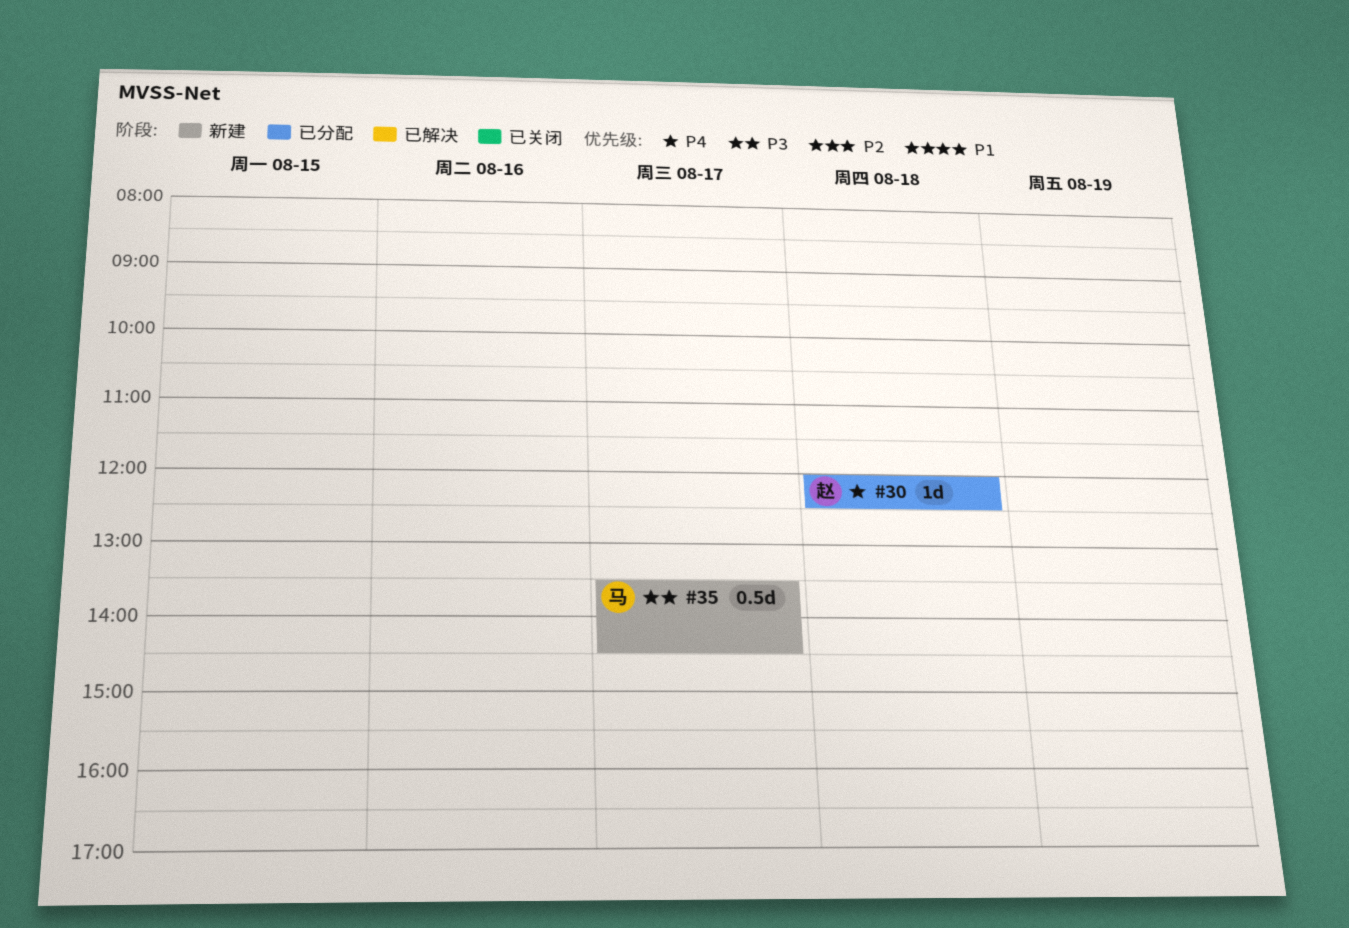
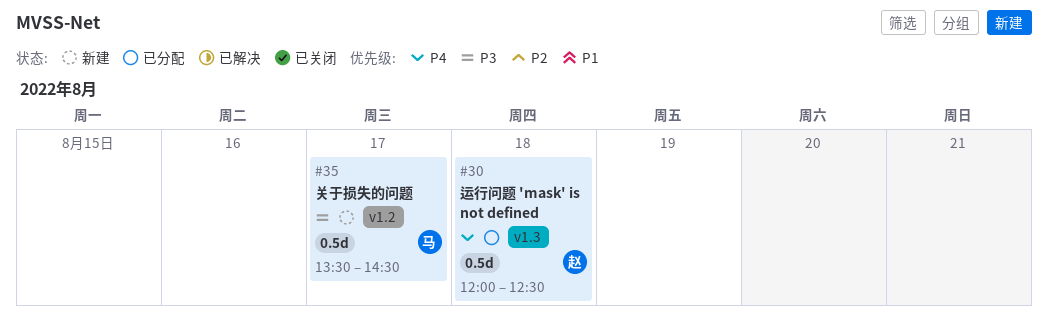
#30, estimate: 1d -> 0.5d

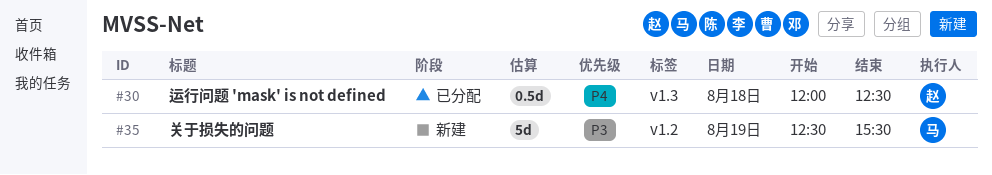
#35, estimate: 0.5d -> 5d
#35, day: Aug 17 -> Aug 19
#35, begins: 13:30 -> 12:30
#35, ends: 14:30 -> 15:30

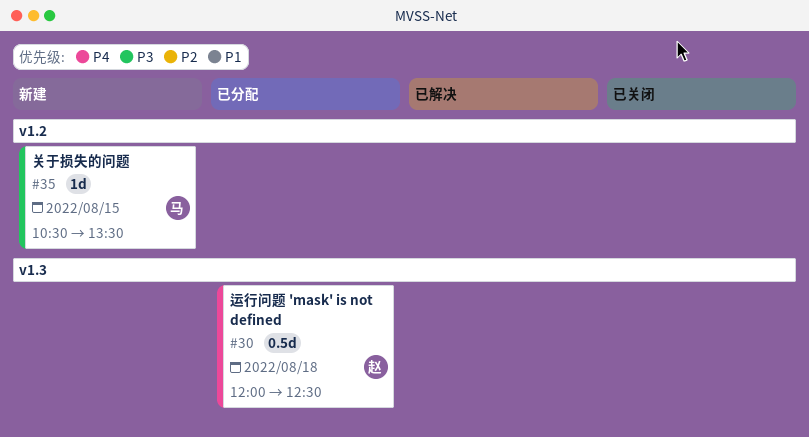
#35, estimate: 5d -> 1d
#35, day: Aug 19 -> Aug 15
#35, begins: 12:30 -> 10:30
#35, ends: 15:30 -> 13:30

